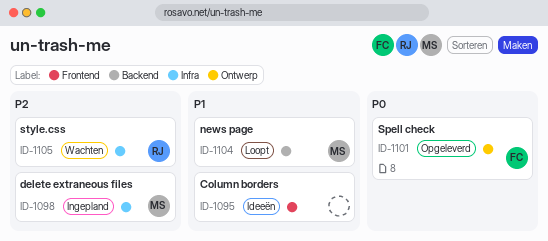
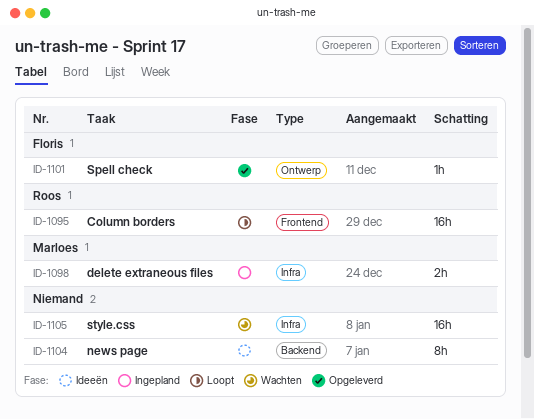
ID-1095, status: Ideeën -> Loopt
ID-1095, owner: none -> Roos
ID-1104, status: Loopt -> Ideeën
ID-1104, owner: Marloes -> none
ID-1105, owner: Roos -> none

